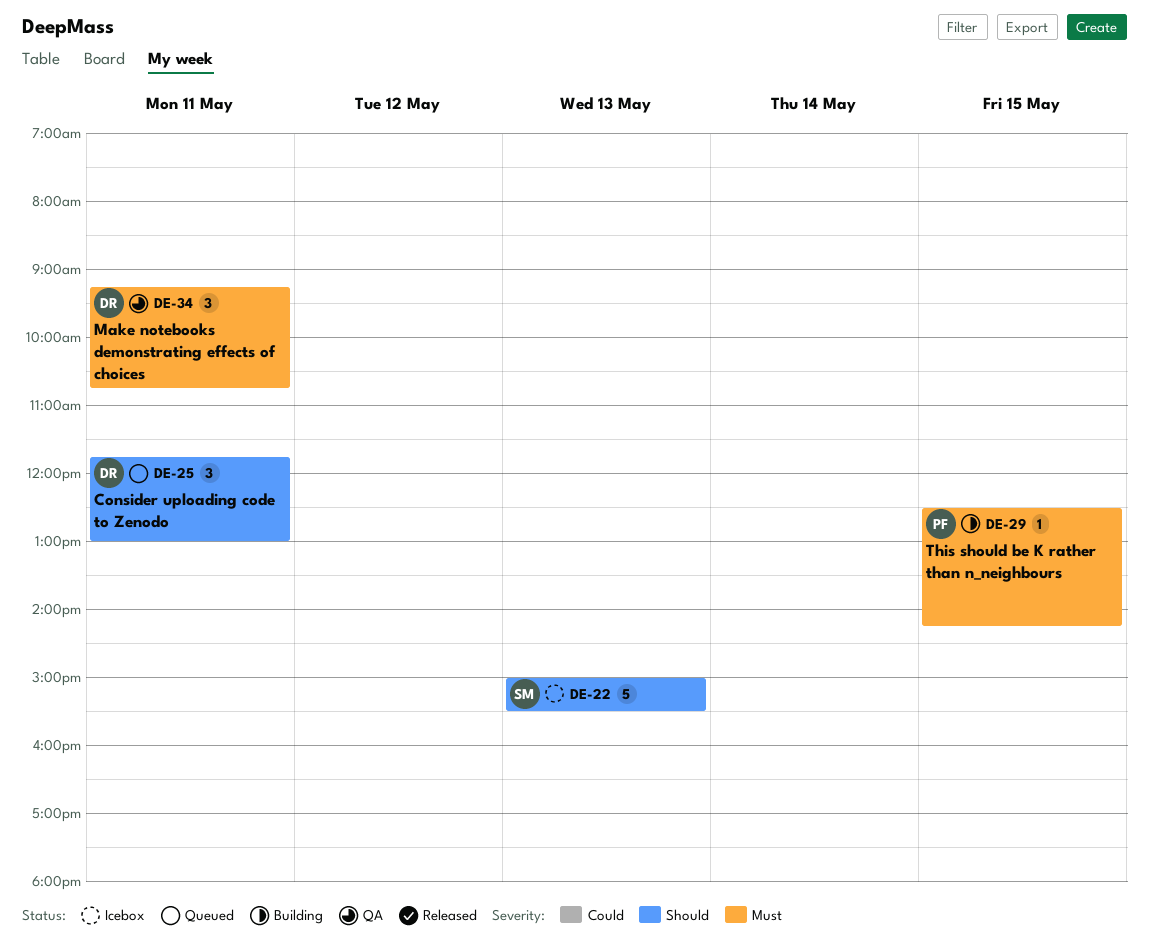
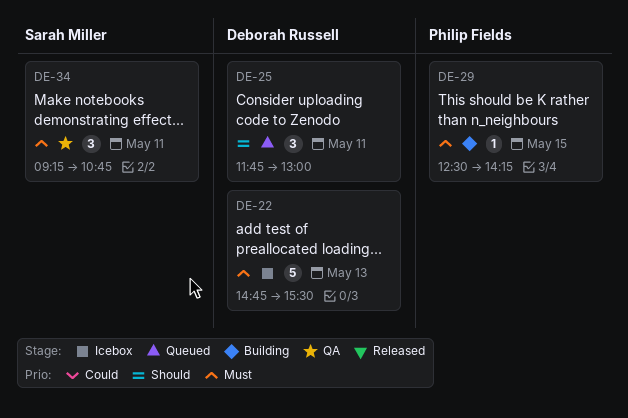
DE-22, owner: Sarah Miller -> Deborah Russell
DE-22, priority: Should -> Must
DE-22, begins: 15:00 -> 14:45
DE-34, owner: Deborah Russell -> Sarah Miller

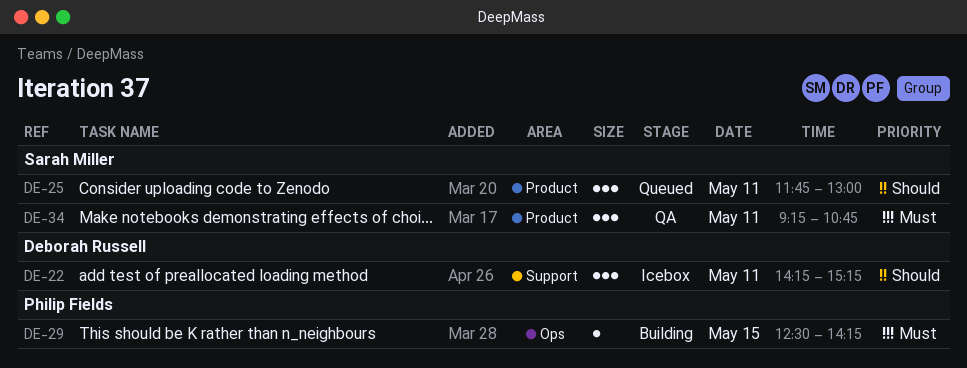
DE-22, priority: Must -> Should
DE-22, estimate: 5 -> 3
DE-22, day: May 13 -> May 11
DE-22, begins: 14:45 -> 14:15
DE-22, ends: 15:30 -> 15:15
DE-25, owner: Deborah Russell -> Sarah Miller

